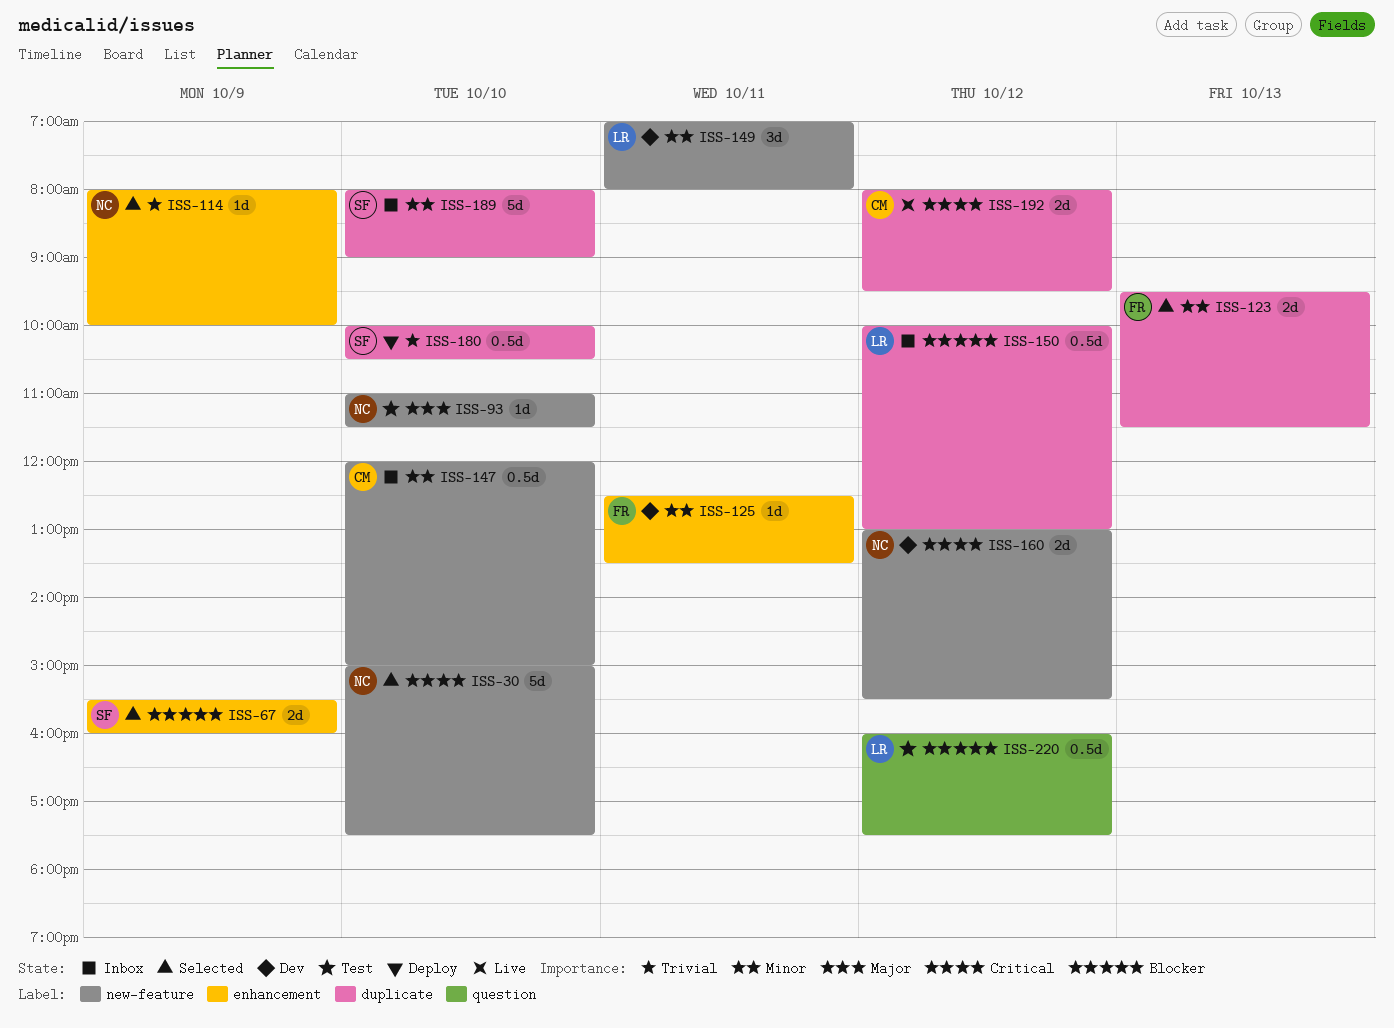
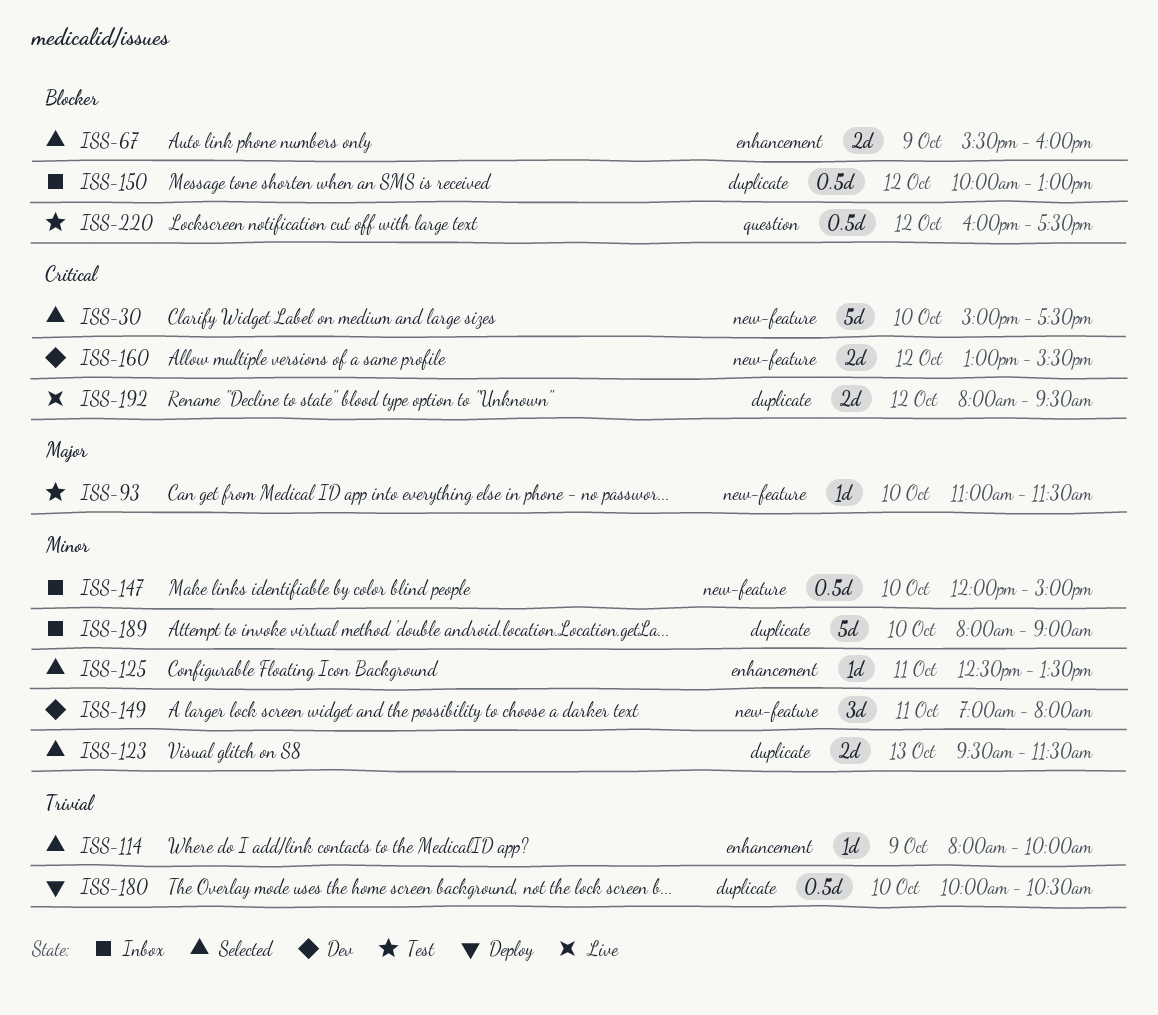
ISS-125, status: Dev -> Selected

